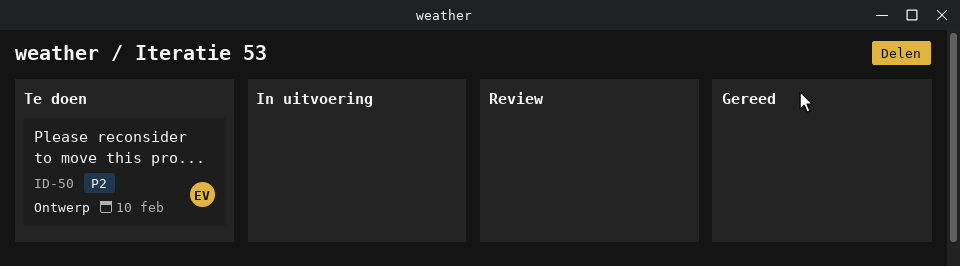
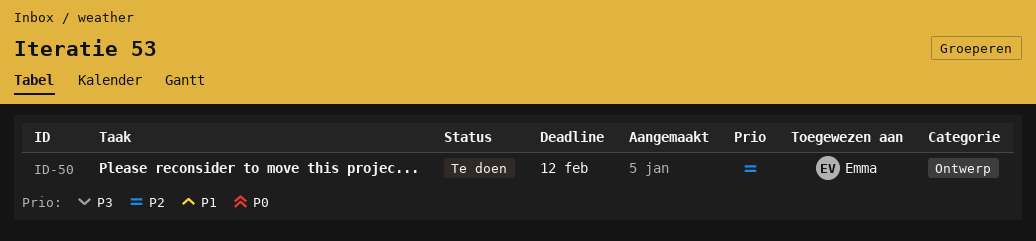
ID-50, due: Feb 10 -> Feb 12

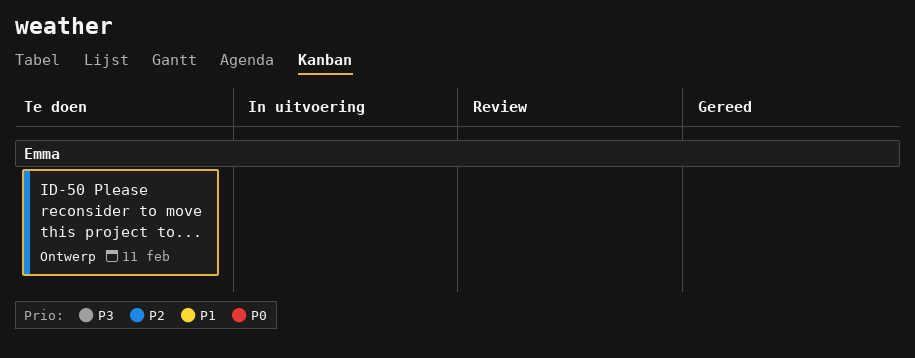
ID-50, due: Feb 12 -> Feb 11

